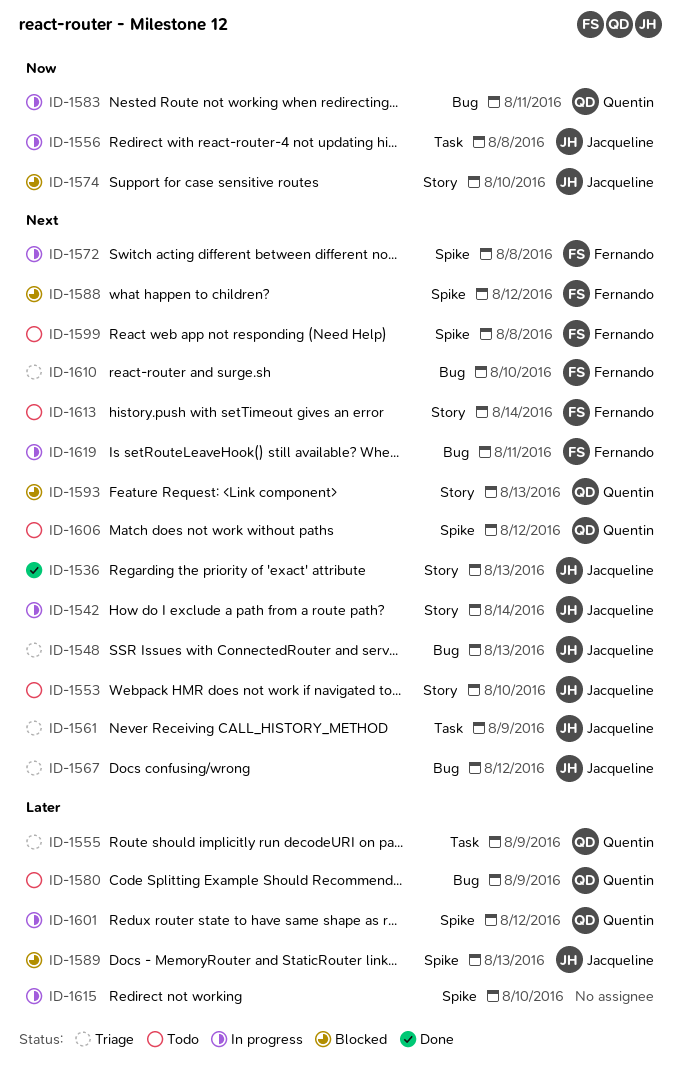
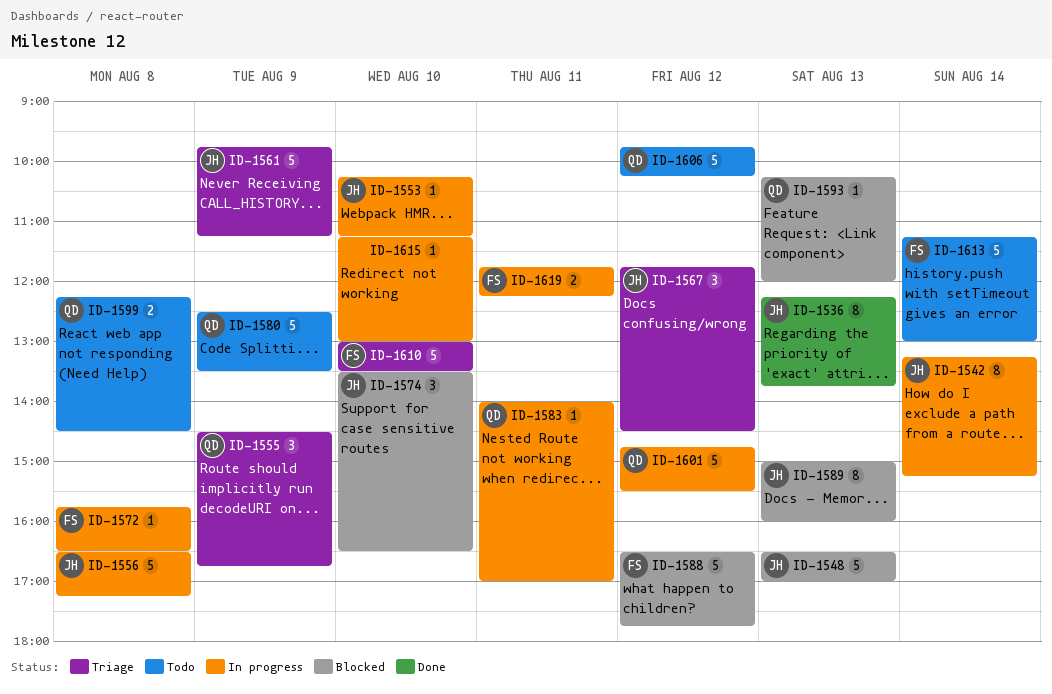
ID-1548, status: Triage -> Blocked
ID-1553, status: Todo -> In progress
ID-1599, owner: Fernando -> Quentin

